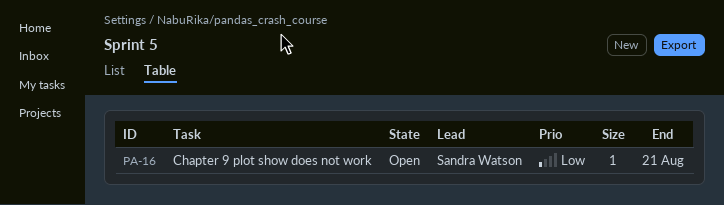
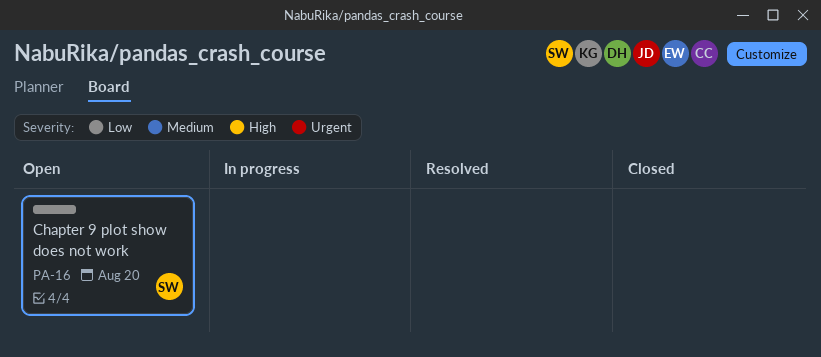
PA-16, due: Aug 21 -> Aug 20

